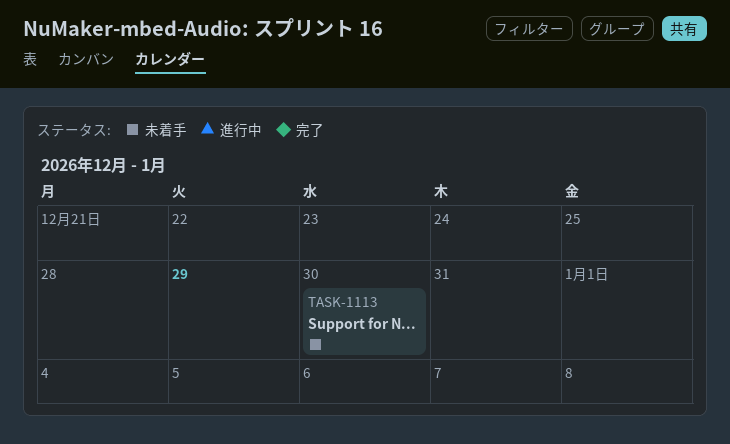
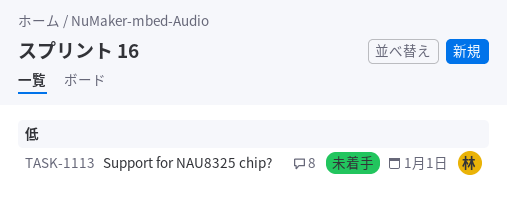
TASK-1113, due: Dec 30 -> Jan 1

